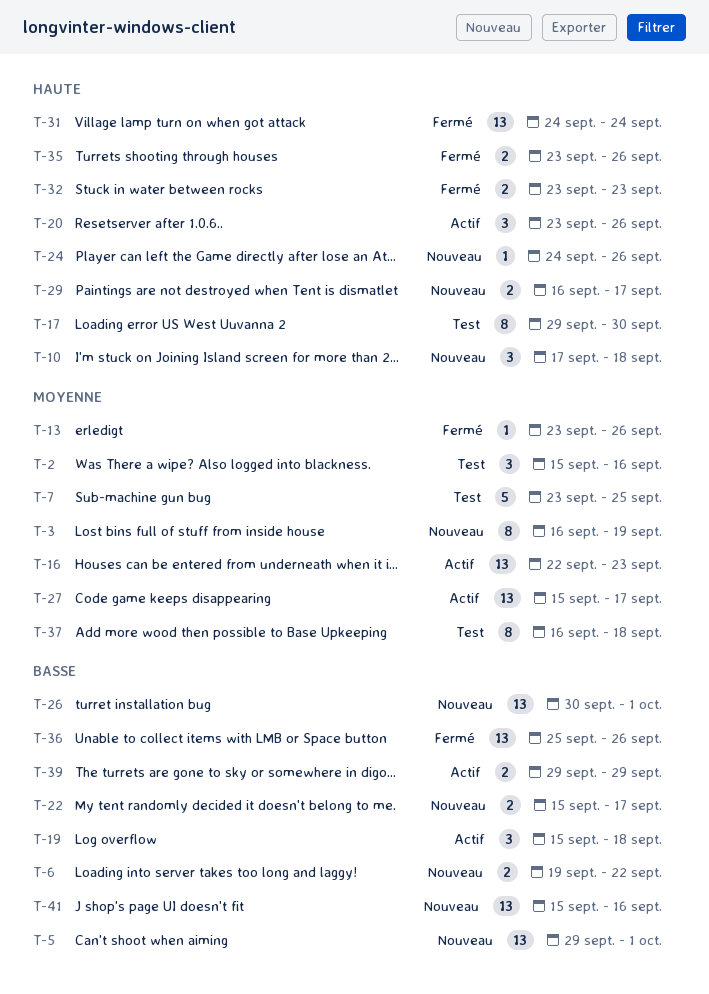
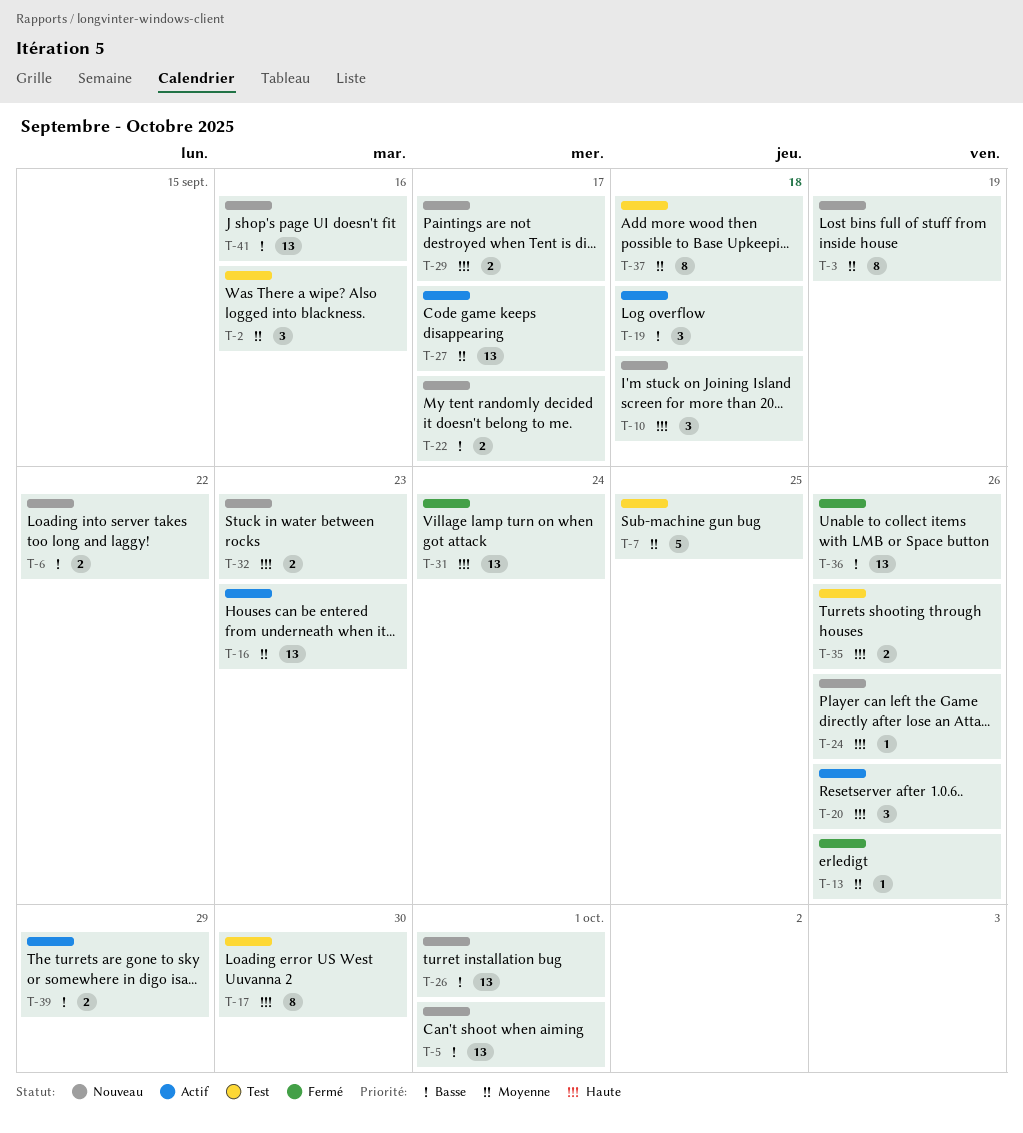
T-32, status: Fermé -> Nouveau
T-35, status: Fermé -> Test

